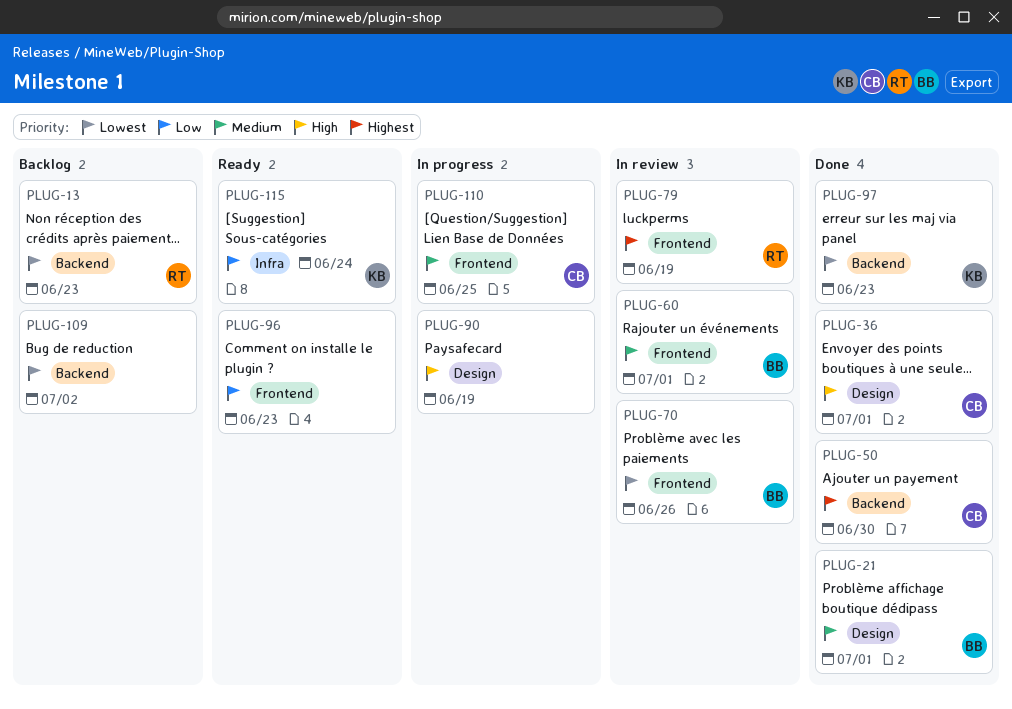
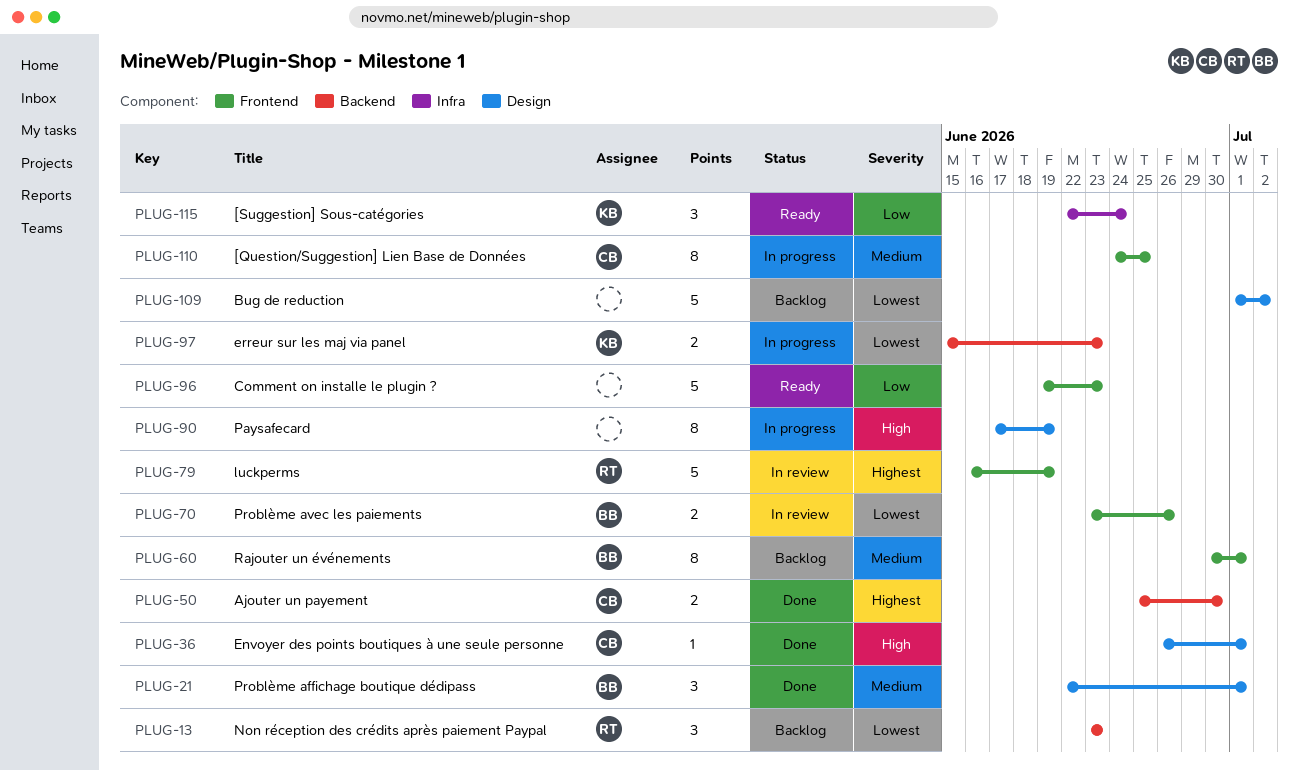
PLUG-60, status: In review -> Backlog
PLUG-97, status: Done -> In progress
PLUG-109, label: Backend -> Design

